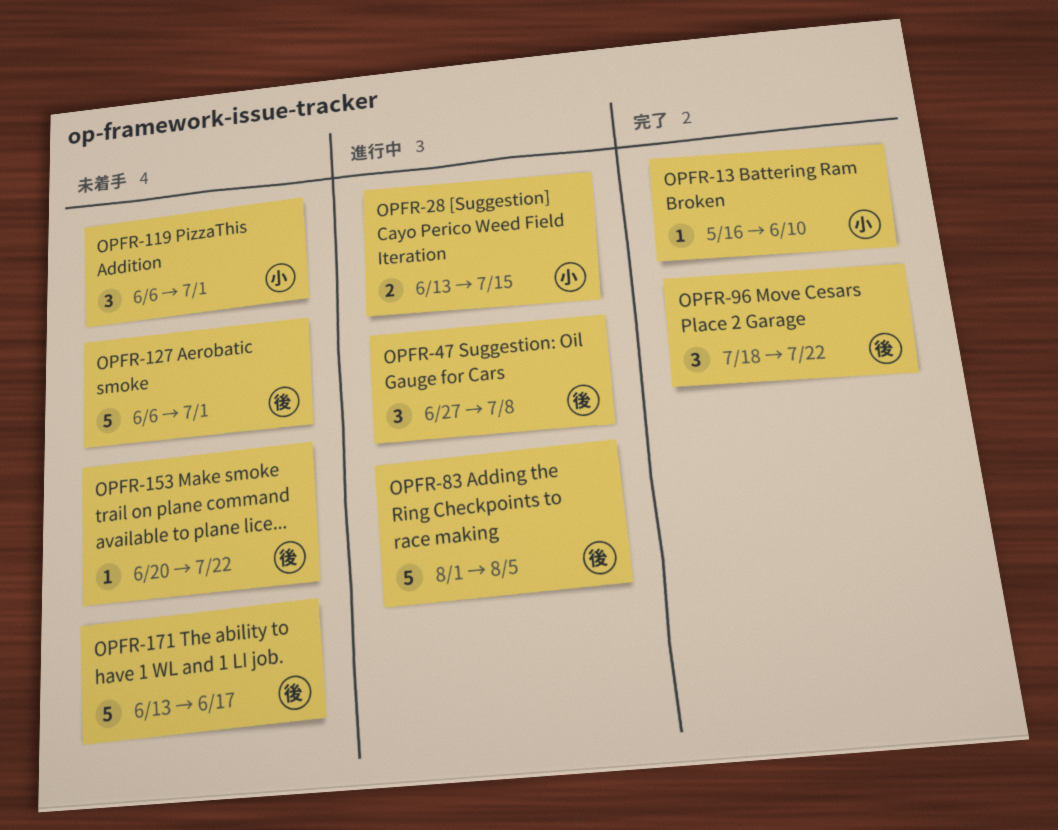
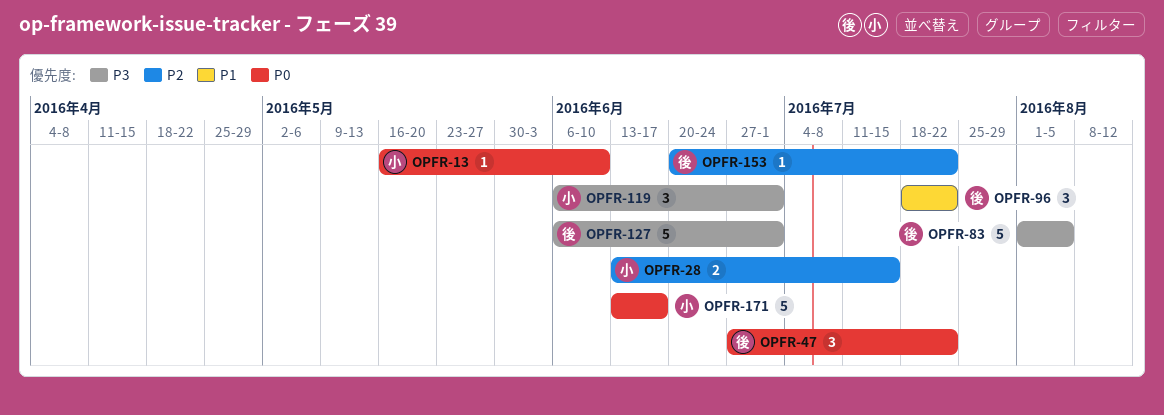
OPFR-47, due: Jul 8 -> Jul 22
OPFR-171, owner: 後 -> 小

